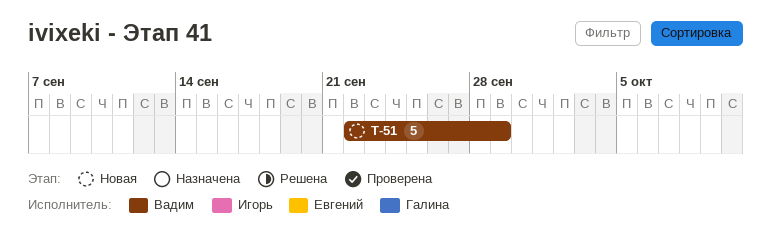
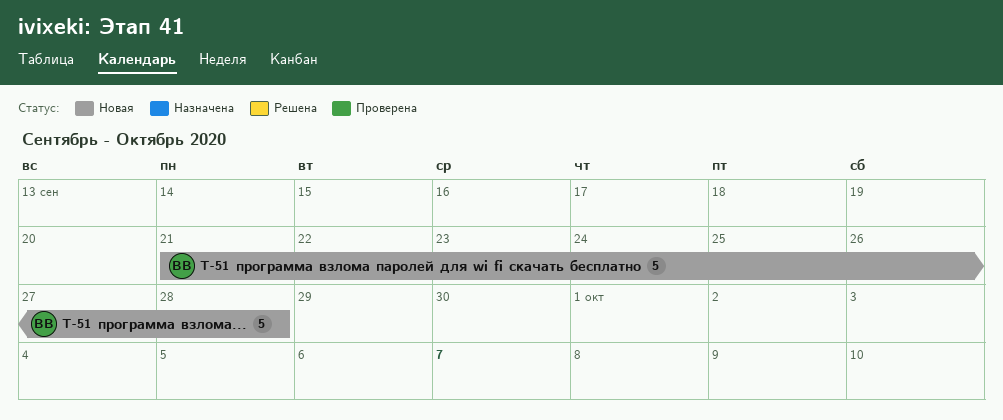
T-51, start: Sep 22 -> Sep 21
T-51, due: Sep 29 -> Sep 28

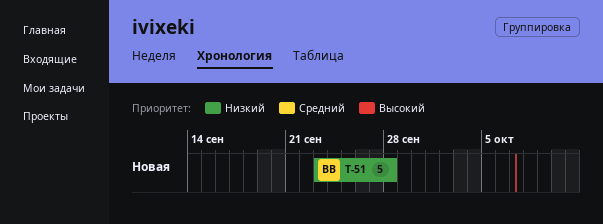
T-51, start: Sep 21 -> Sep 23

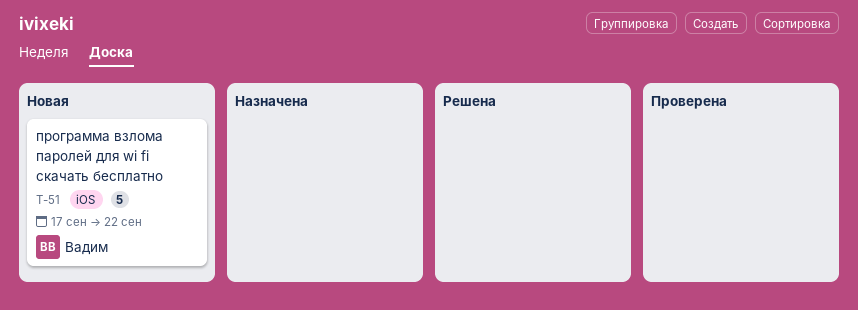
T-51, start: Sep 23 -> Sep 17
T-51, due: Sep 28 -> Sep 22

